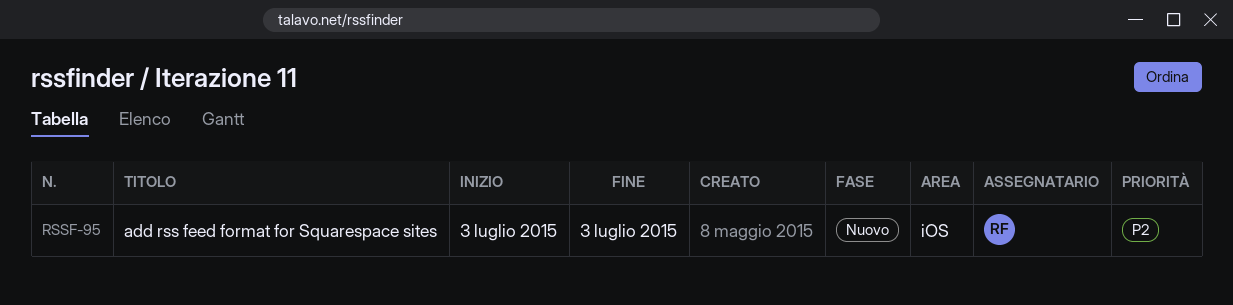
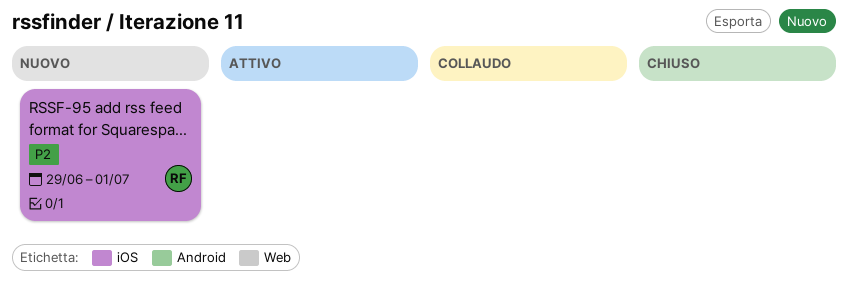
RSSF-95, start: Jul 3 -> Jun 29
RSSF-95, due: Jul 3 -> Jul 1

